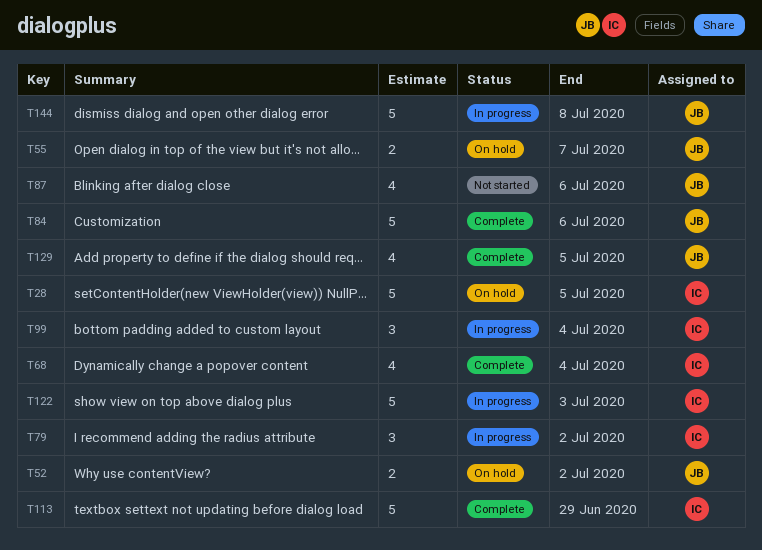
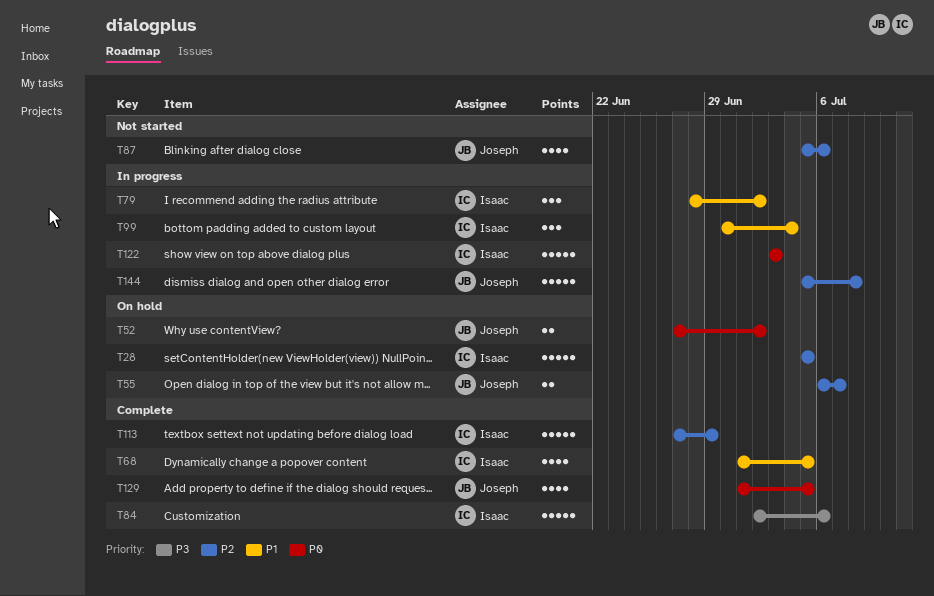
T68, due: Jul 4 -> Jul 5
T84, owner: Joseph -> Isaac

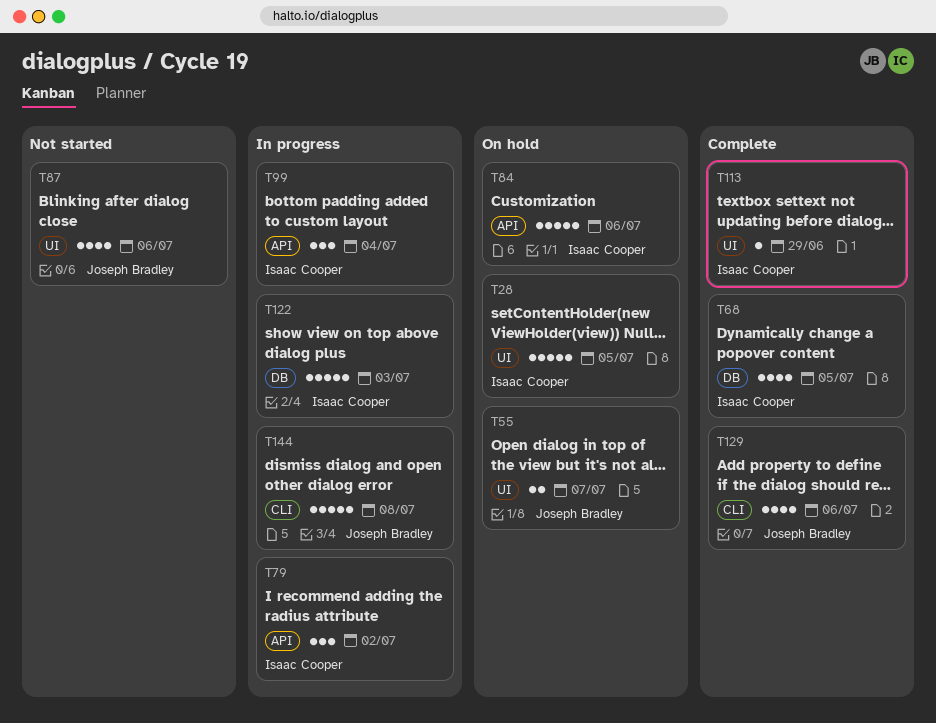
T52: present -> none
T84, status: Complete -> On hold
T113, estimate: 5 -> 1
T129, due: Jul 5 -> Jul 6

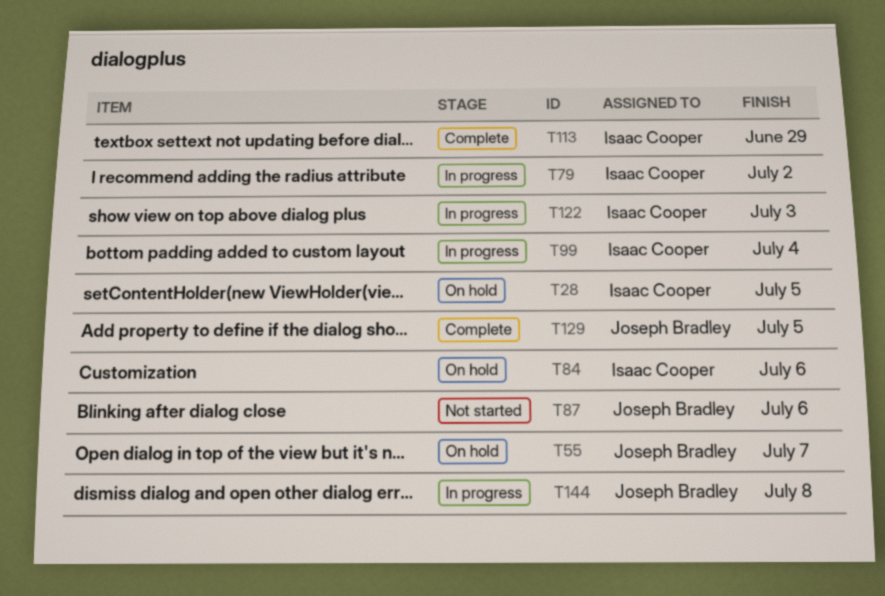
T68: present -> none
T129, due: Jul 6 -> Jul 5

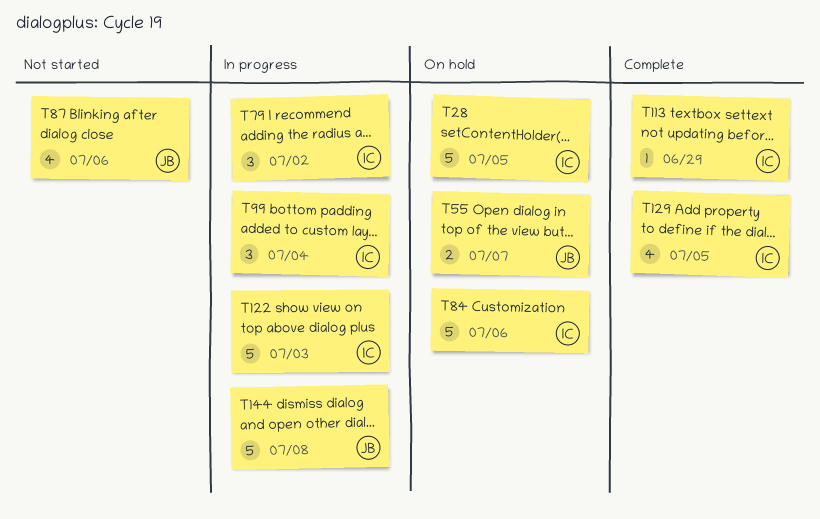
T129, owner: Joseph Bradley -> Isaac Cooper

